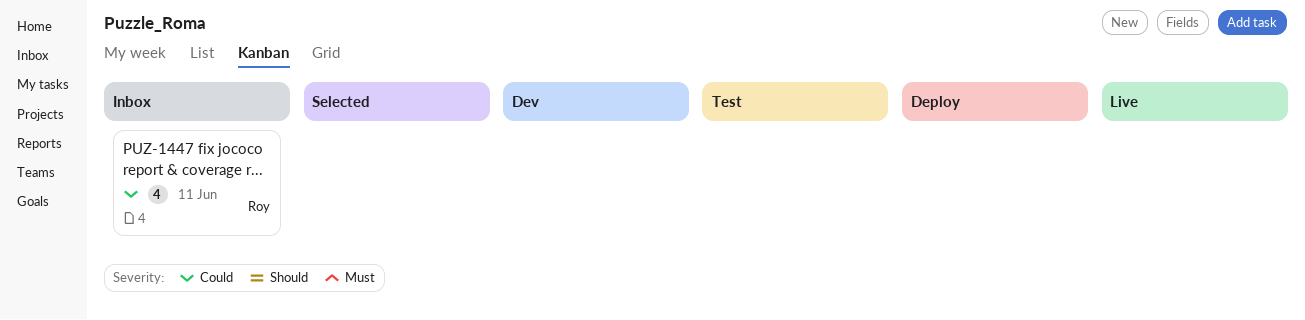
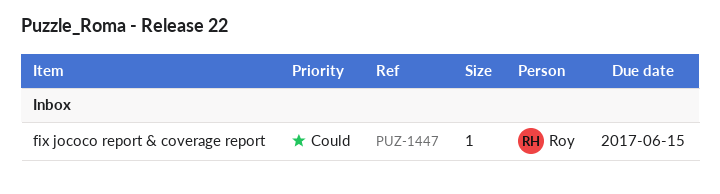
PUZ-1447, estimate: 4 -> 1
PUZ-1447, due: Jun 11 -> Jun 15

